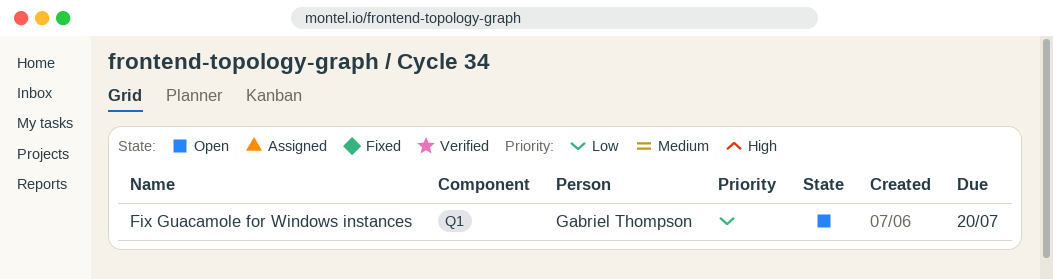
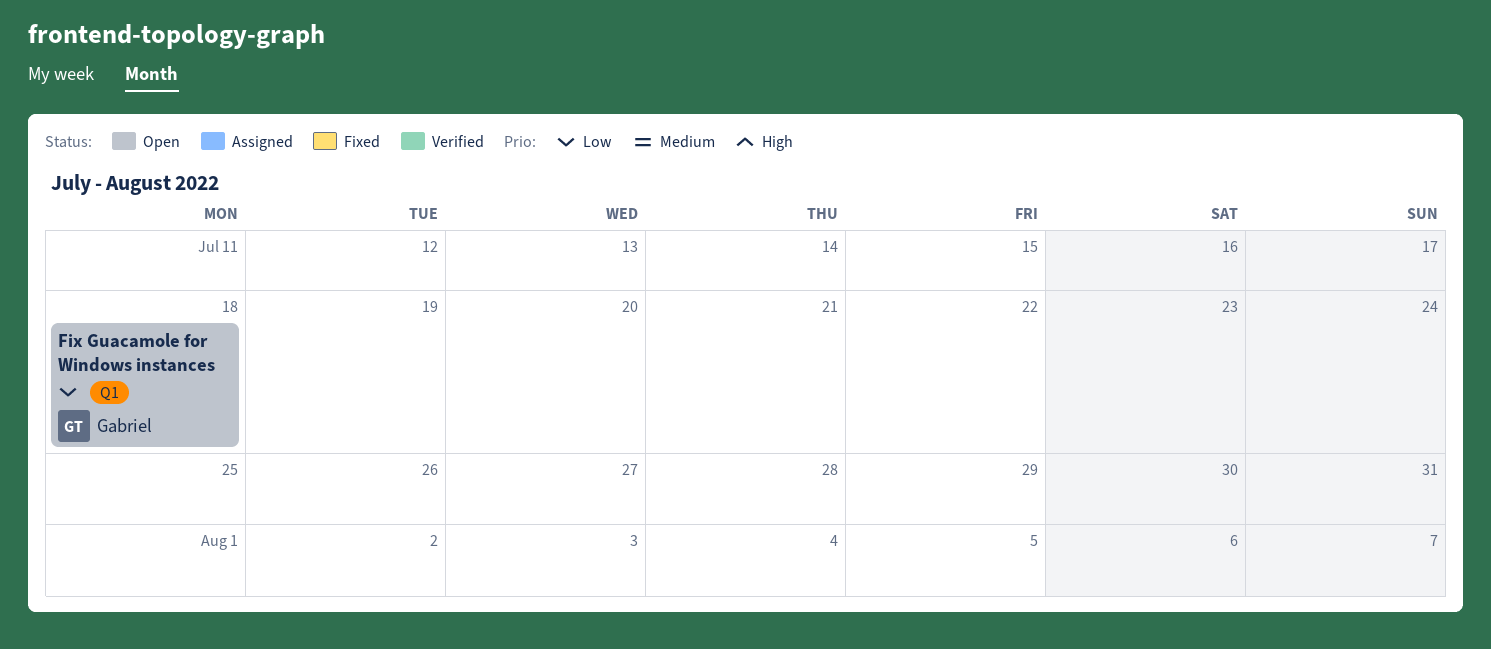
Fix Guacamole for Windows instances, due: Jul 20 -> Jul 18

